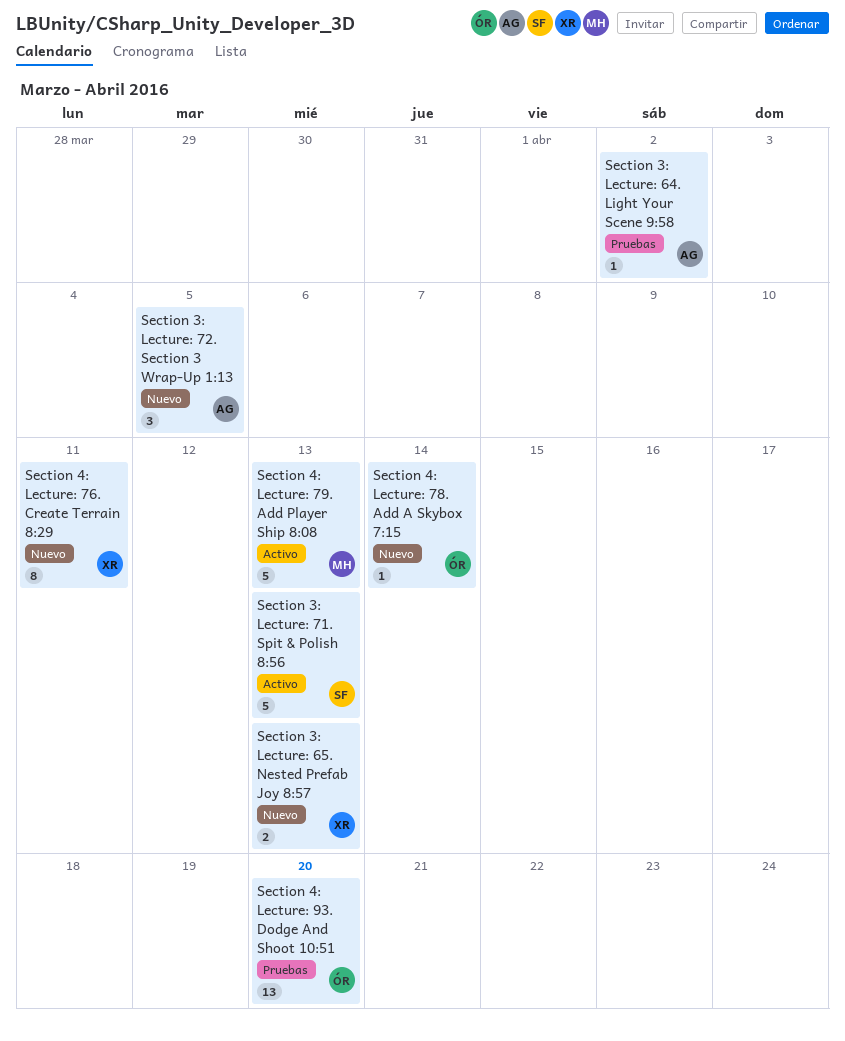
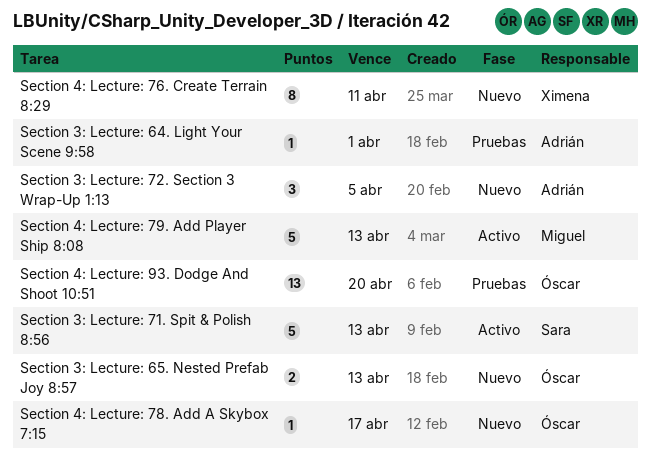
Section 3: Lecture: 64. Light Your Scene 9:58, due: Apr 2 -> Apr 1
Section 3: Lecture: 65. Nested Prefab Joy 8:57, owner: Ximena -> Óscar
Section 4: Lecture: 78. Add A Skybox 7:15, due: Apr 14 -> Apr 17

